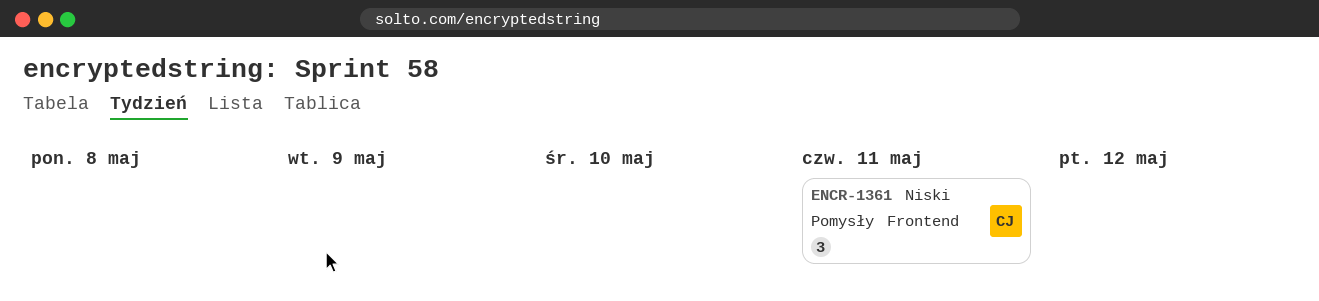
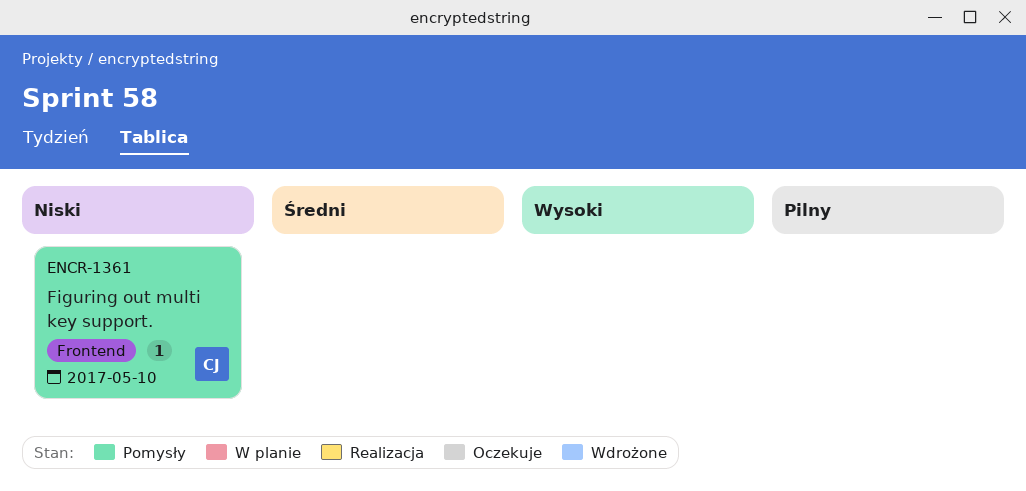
ENCR-1361, estimate: 3 -> 1
ENCR-1361, due: May 11 -> May 10

